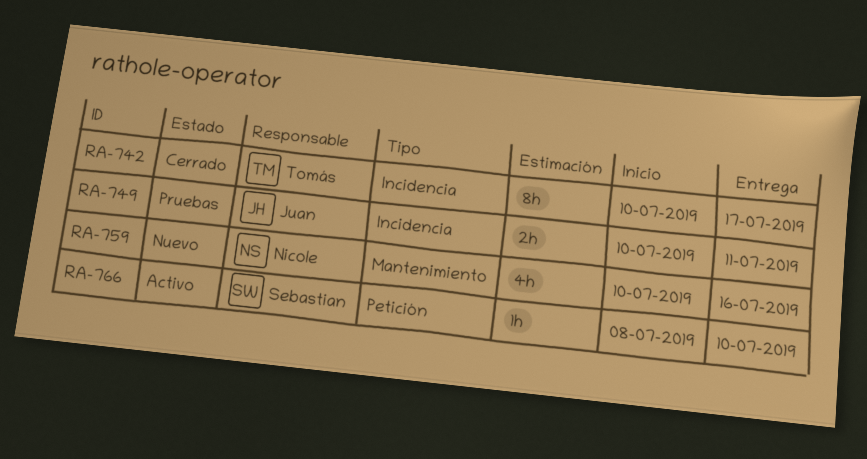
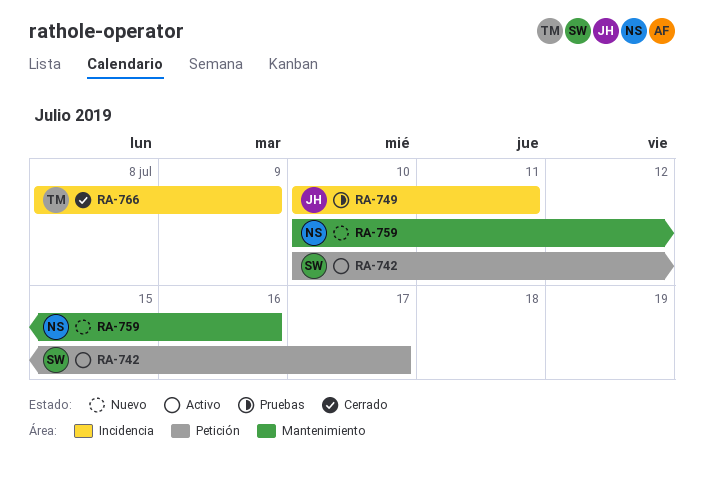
RA-742, status: Cerrado -> Activo
RA-742, owner: Tomás -> Sebastian
RA-742, label: Incidencia -> Petición
RA-766, status: Activo -> Cerrado
RA-766, owner: Sebastian -> Tomás
RA-766, label: Petición -> Incidencia
RA-766, due: Jul 10 -> Jul 9

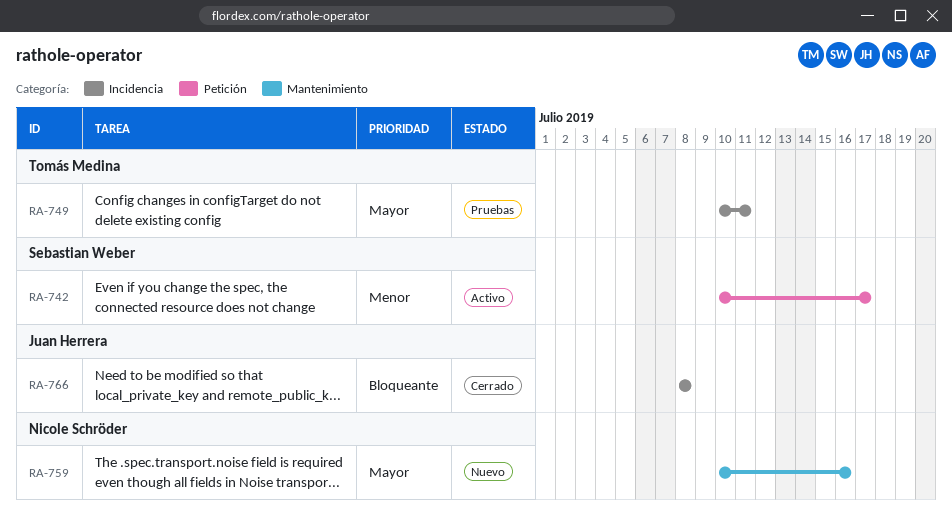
RA-749, owner: Juan Herrera -> Tomás Medina
RA-766, owner: Tomás Medina -> Juan Herrera
RA-766, due: Jul 9 -> Jul 8

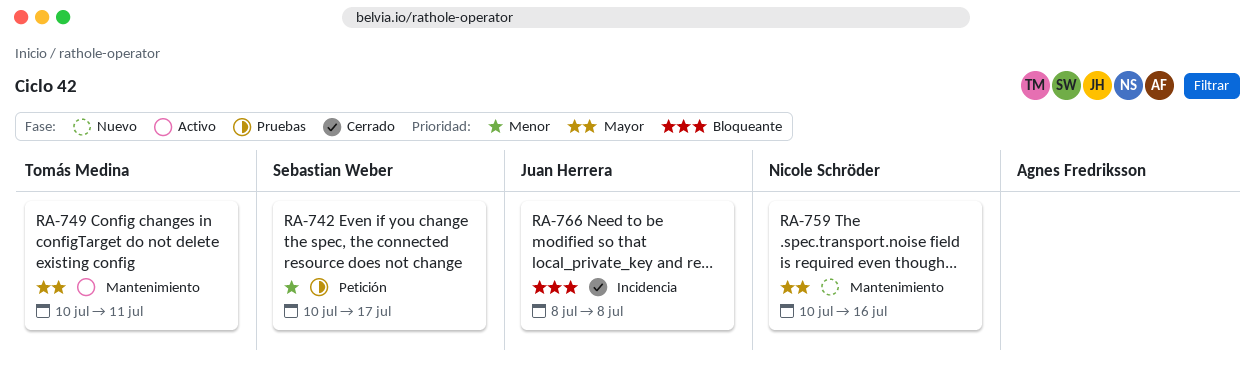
RA-742, status: Activo -> Pruebas
RA-749, status: Pruebas -> Activo
RA-749, label: Incidencia -> Mantenimiento

